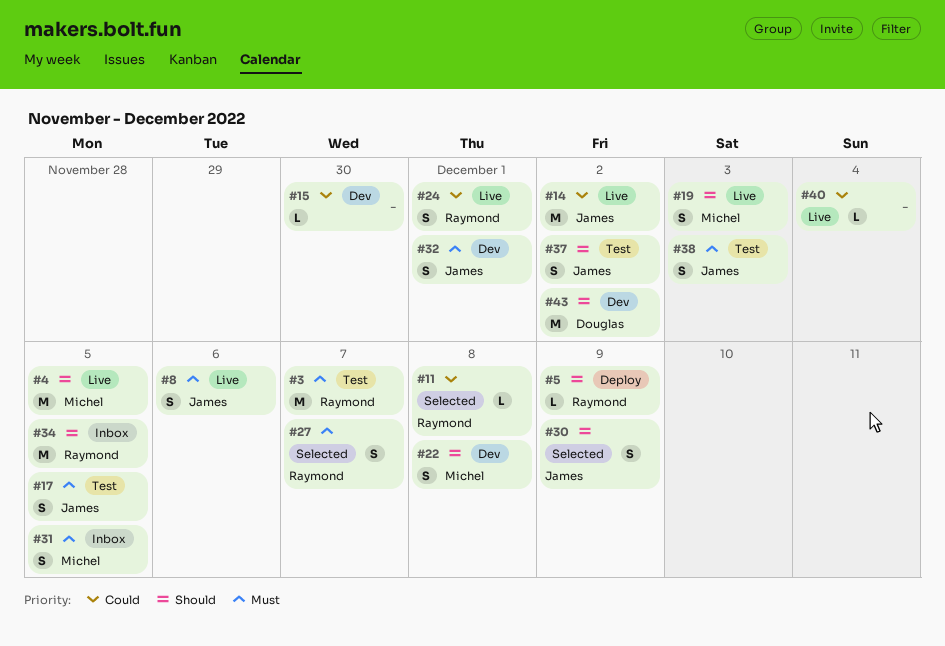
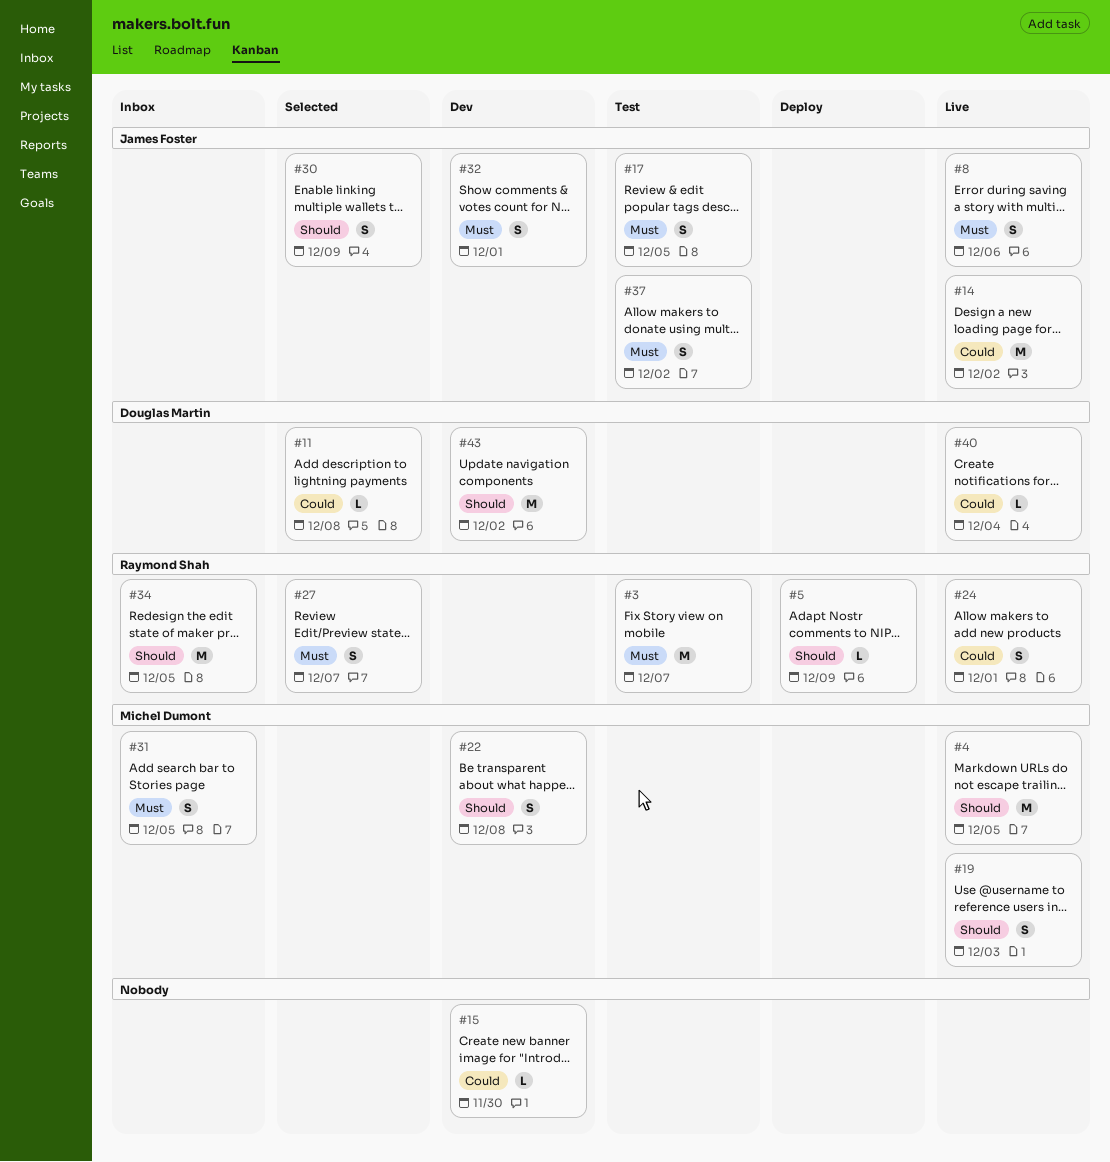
#11, owner: Raymond Shah -> Douglas Martin
#37, priority: Should -> Must
#38: present -> none
#40, owner: none -> Douglas Martin

